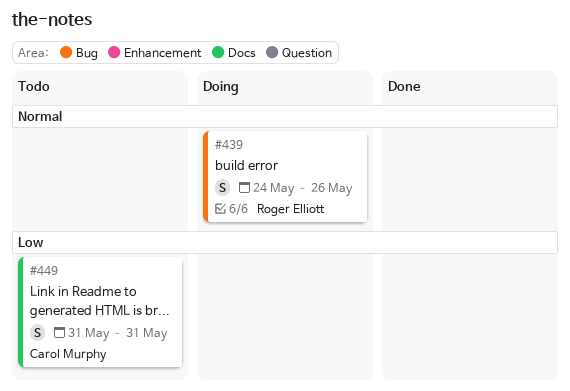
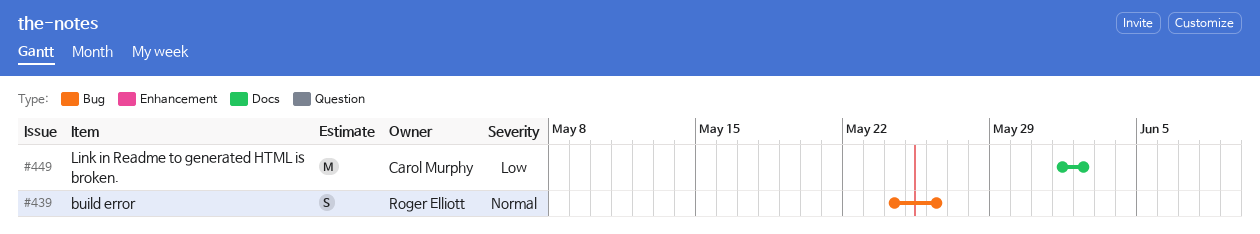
#449, estimate: S -> M
#449, start: May 31 -> Jun 1
#449, due: May 31 -> Jun 2

